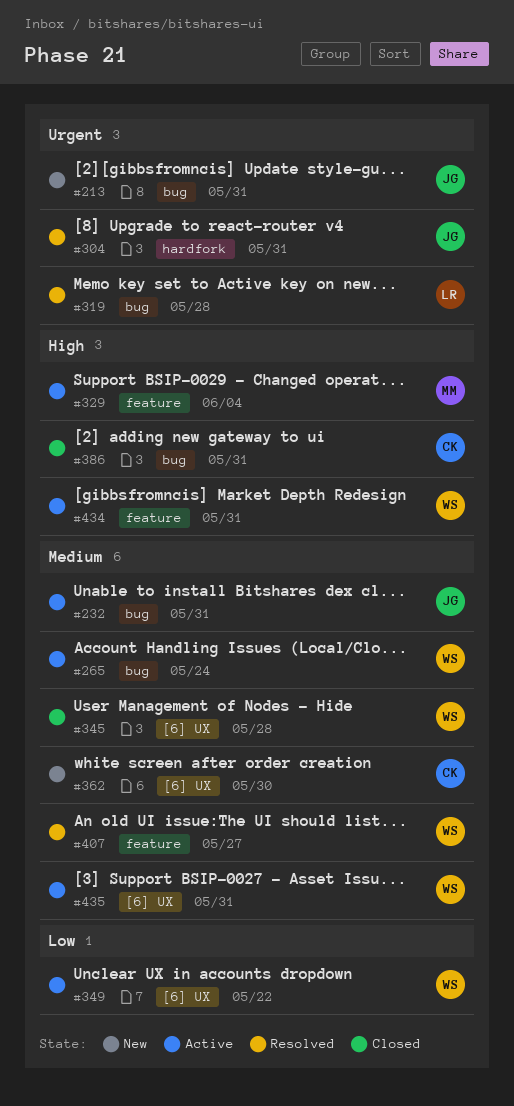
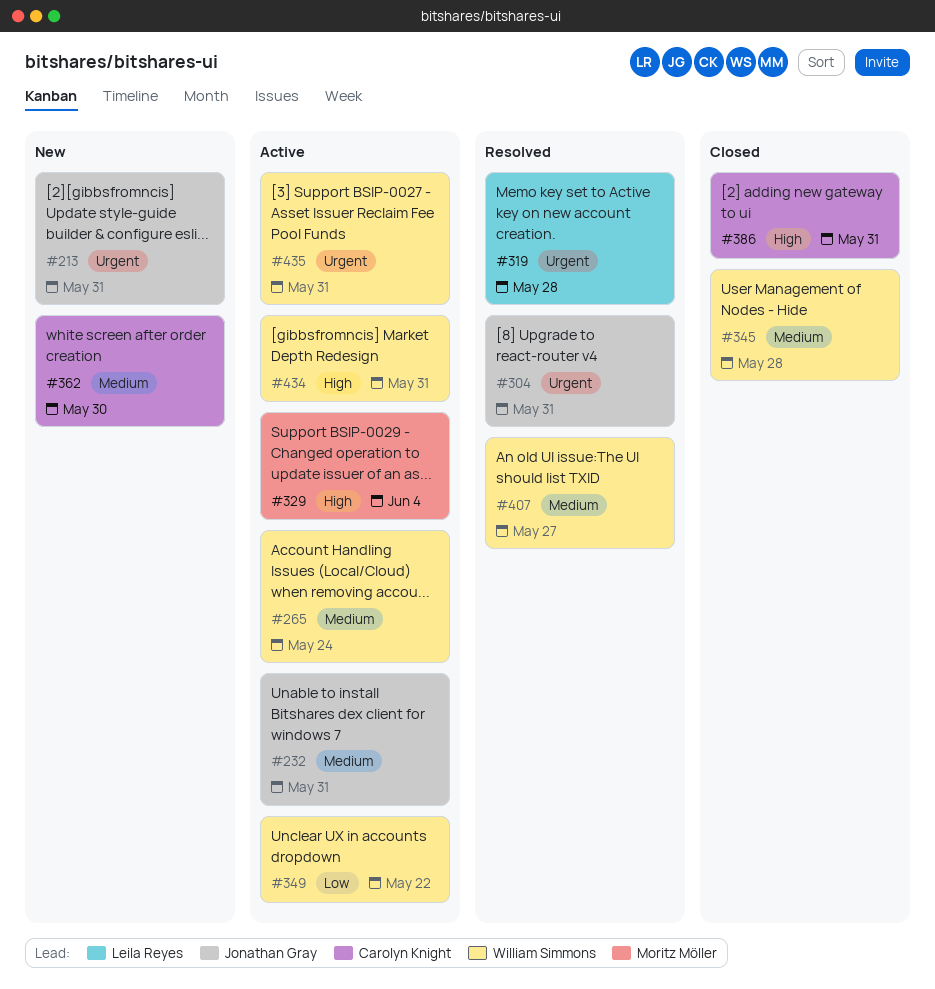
#435, priority: Medium -> Urgent

